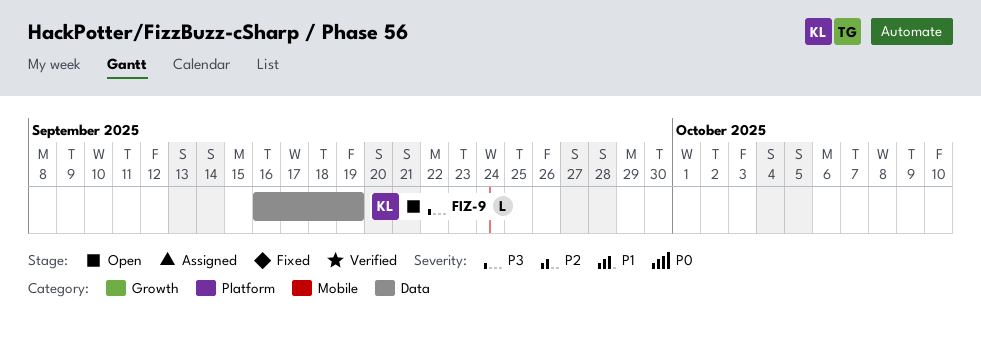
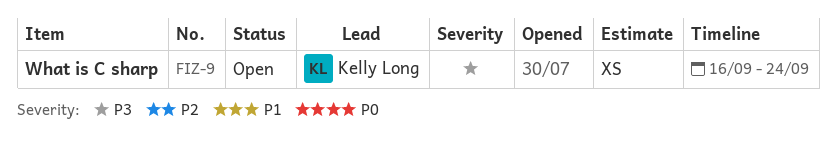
FIZ-9, estimate: L -> XS
FIZ-9, due: Sep 19 -> Sep 24

